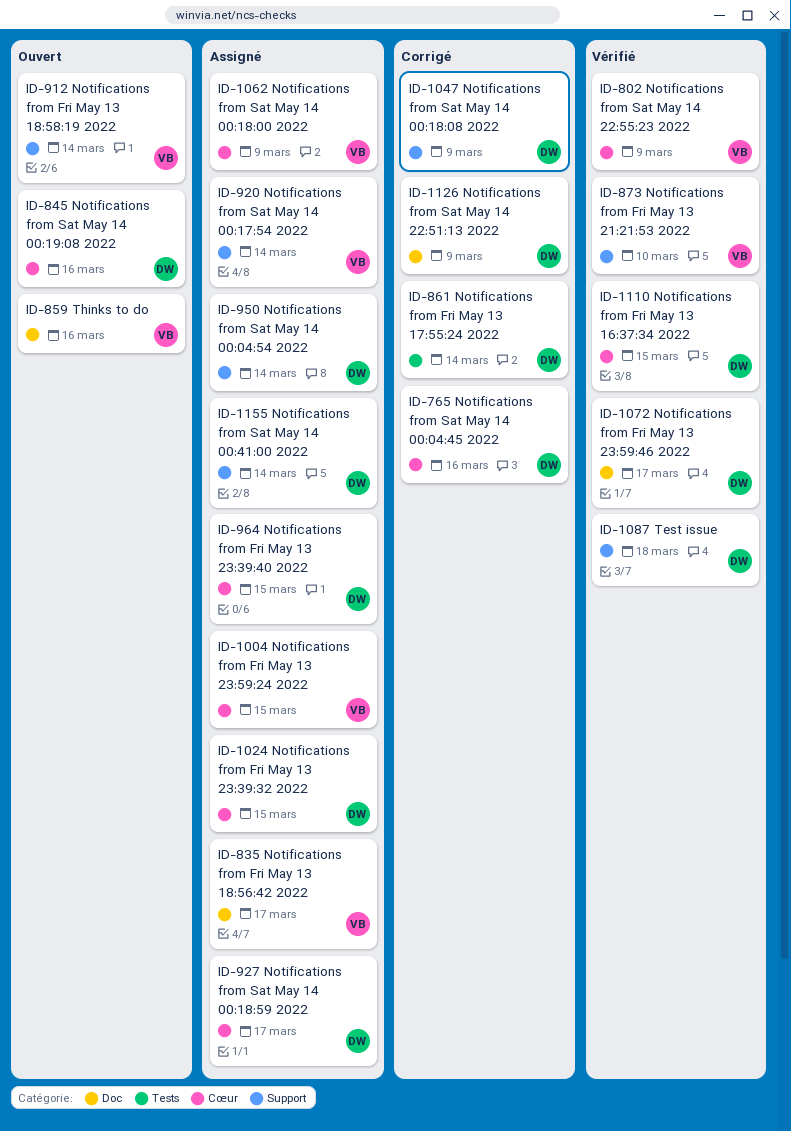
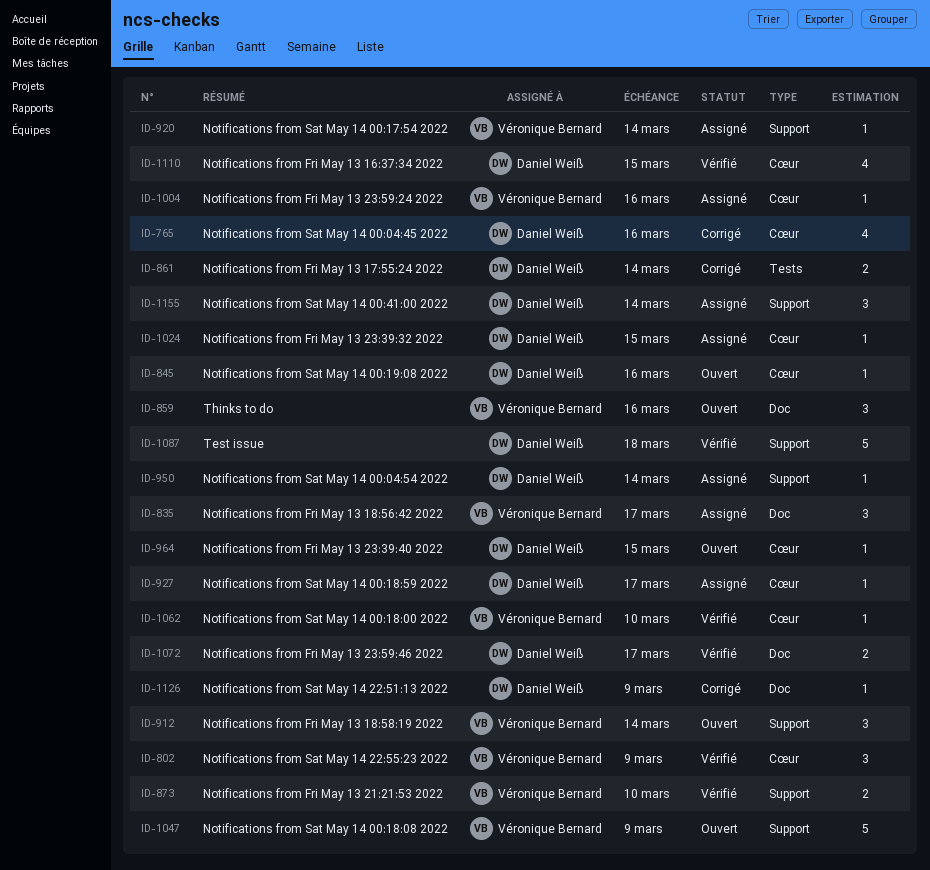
ID-964, status: Assigné -> Ouvert
ID-1004, due: Mar 15 -> Mar 16
ID-1047, status: Corrigé -> Ouvert
ID-1047, owner: Daniel Weiß -> Véronique Bernard
ID-1062, status: Assigné -> Vérifié
ID-1062, due: Mar 9 -> Mar 10

